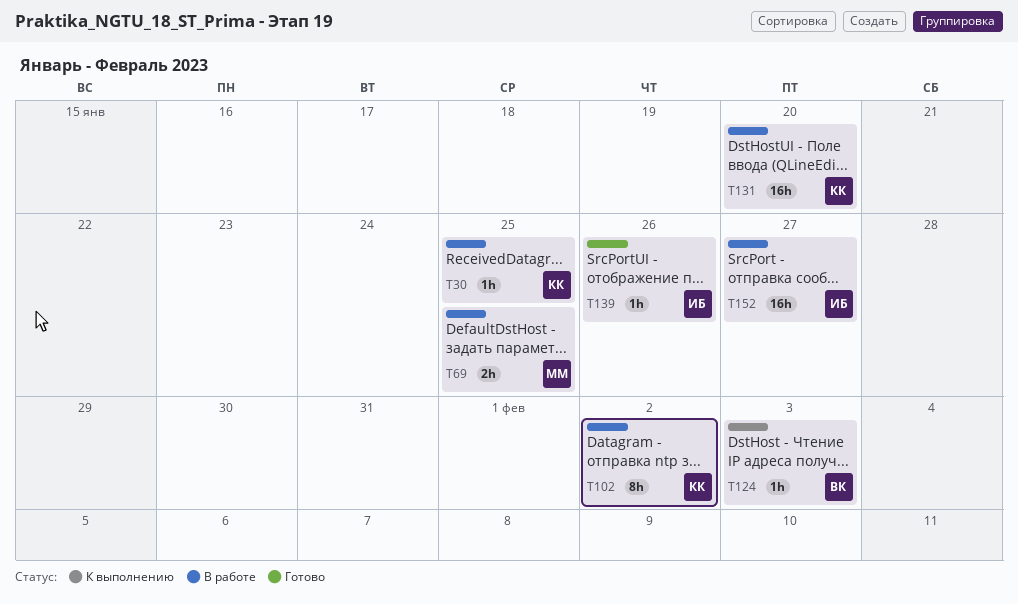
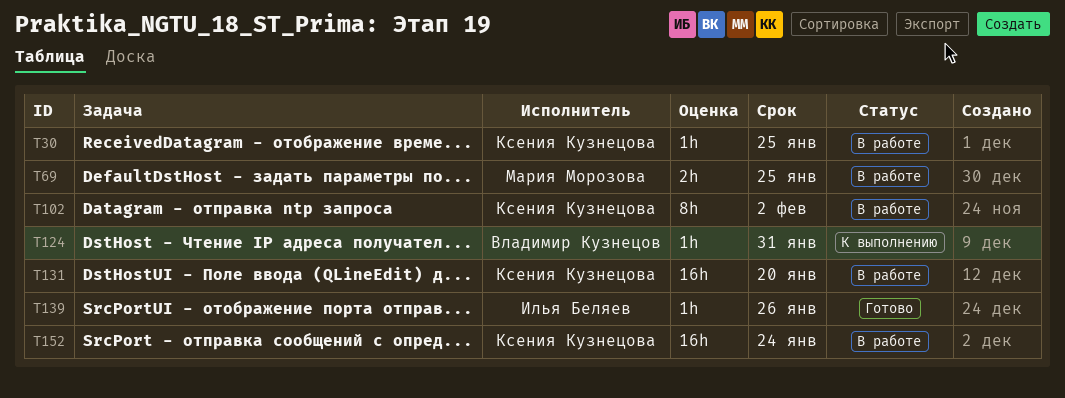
T124, due: Feb 3 -> Jan 31
T152, owner: Илья Беляев -> Ксения Кузнецова
T152, due: Jan 27 -> Jan 24

